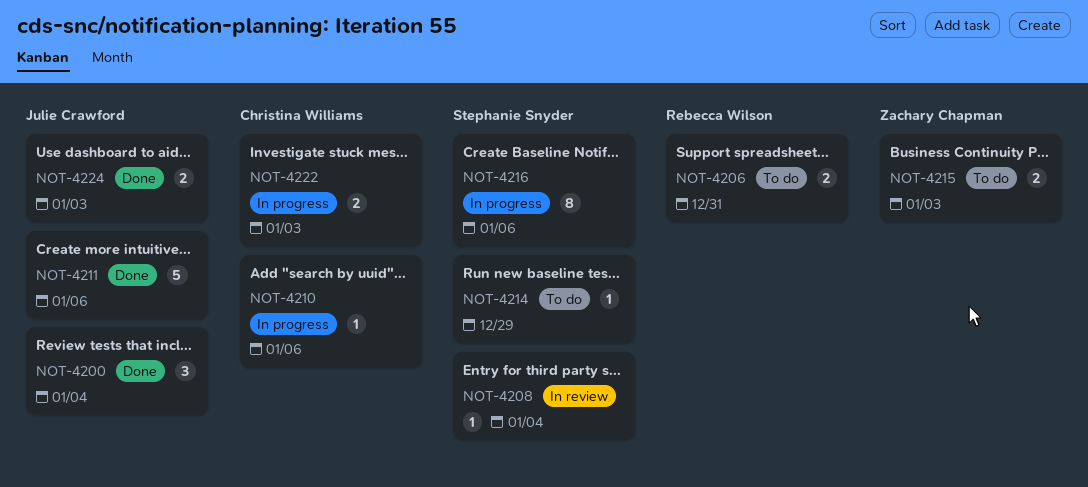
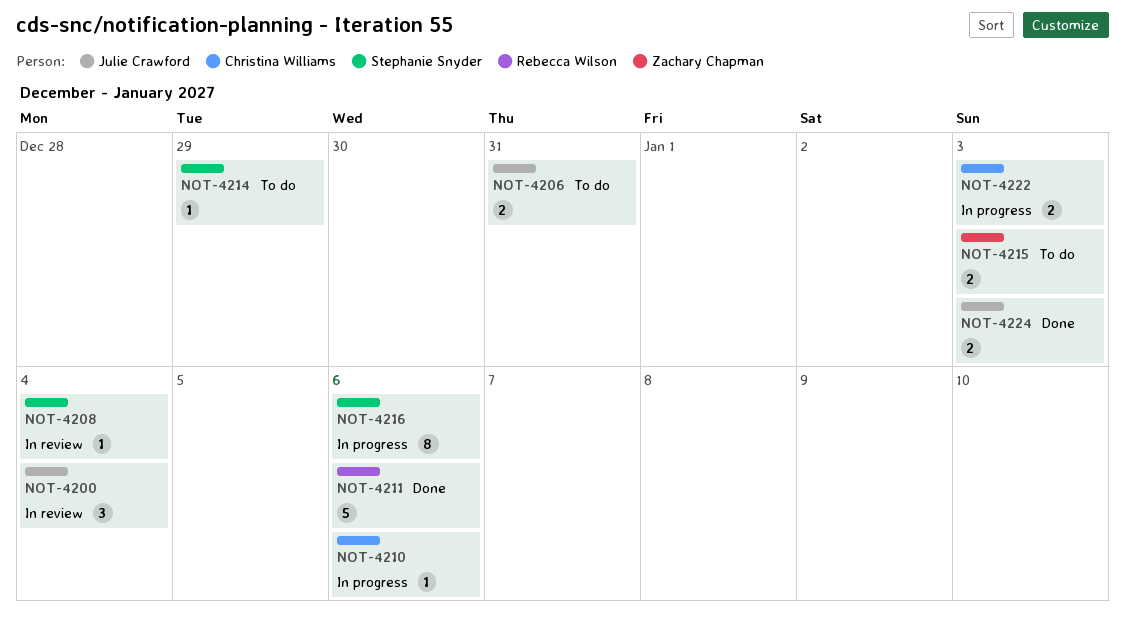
NOT-4200, status: Done -> In review
NOT-4206, owner: Rebecca Wilson -> Julie Crawford
NOT-4211, owner: Julie Crawford -> Rebecca Wilson

